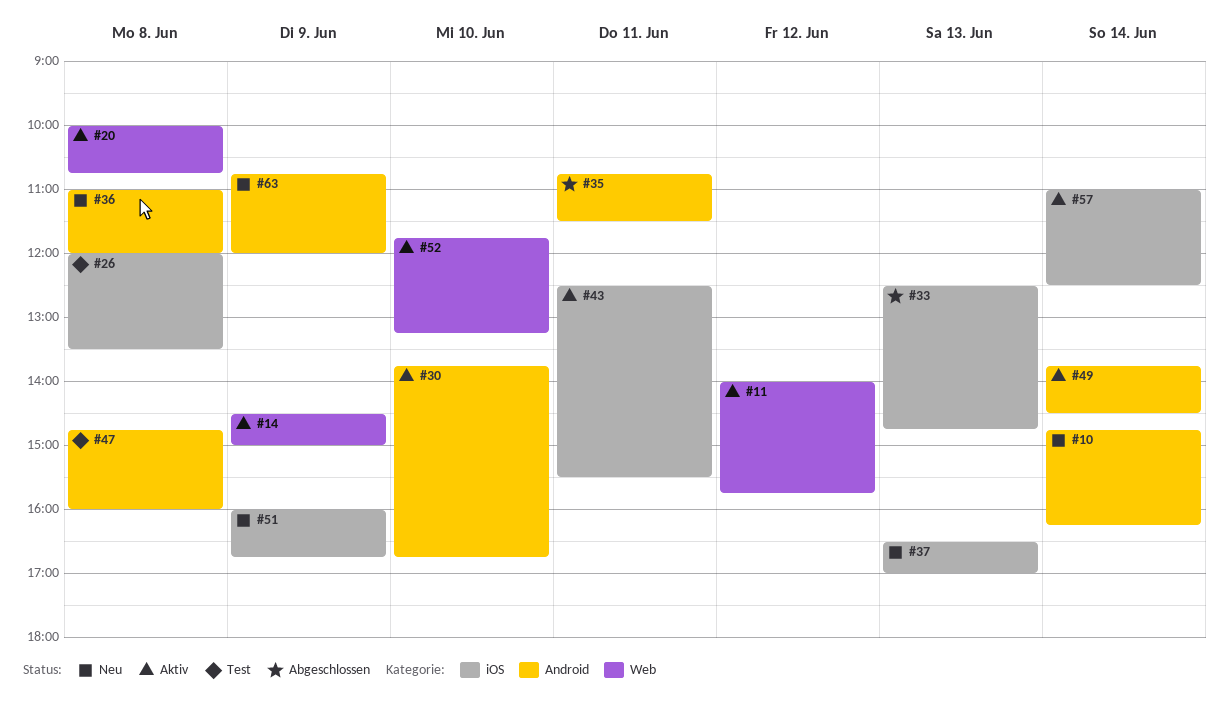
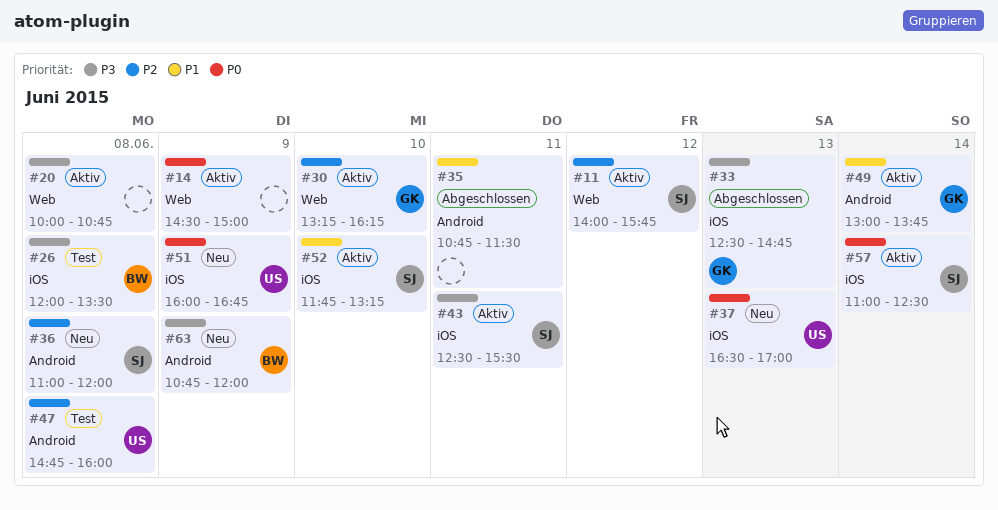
#10: present -> none
#30, label: Android -> Web
#30, begins: 13:45 -> 13:15
#30, ends: 16:45 -> 16:15
#49, begins: 13:45 -> 13:00
#49, ends: 14:30 -> 13:45
#52, label: Web -> iOS

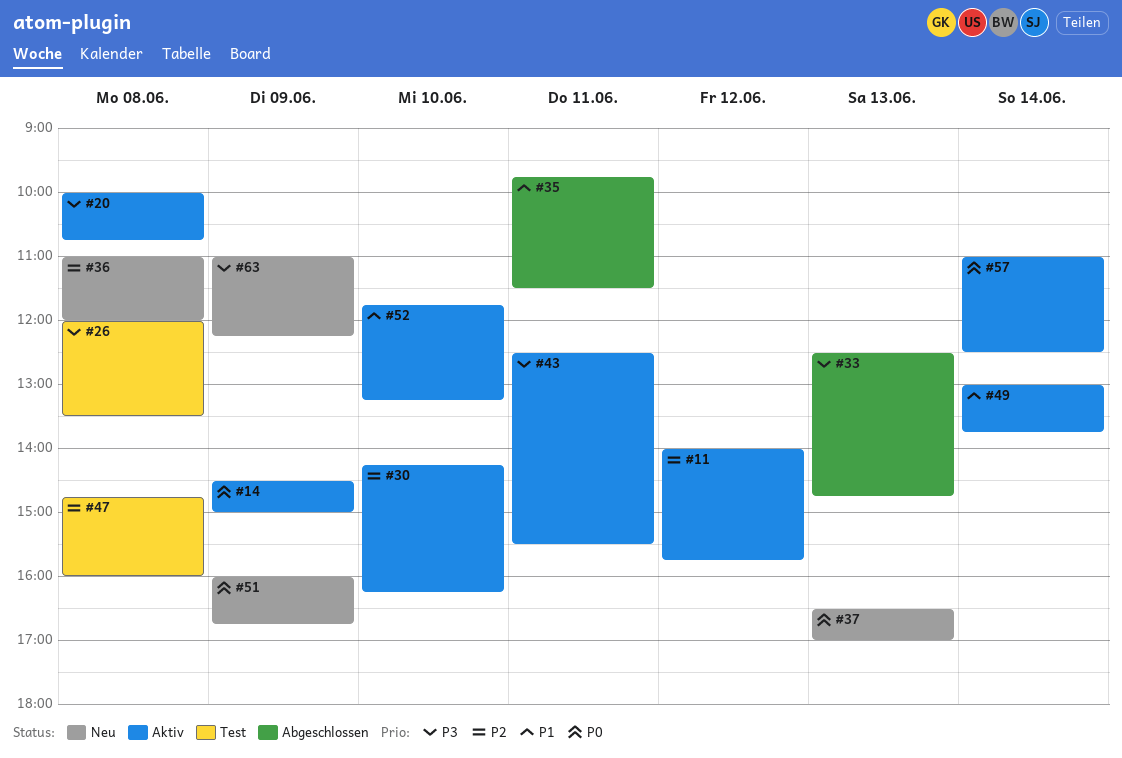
#30, begins: 13:15 -> 14:15
#35, begins: 10:45 -> 09:45
#63, begins: 10:45 -> 11:00
#63, ends: 12:00 -> 12:15

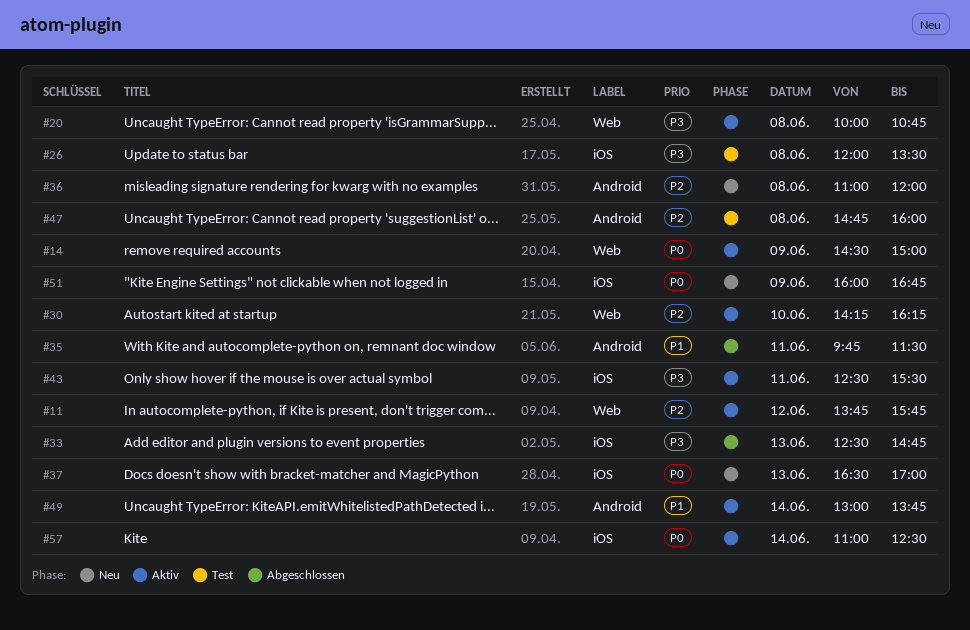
#11, begins: 14:00 -> 13:45
#52: present -> none
#63: present -> none

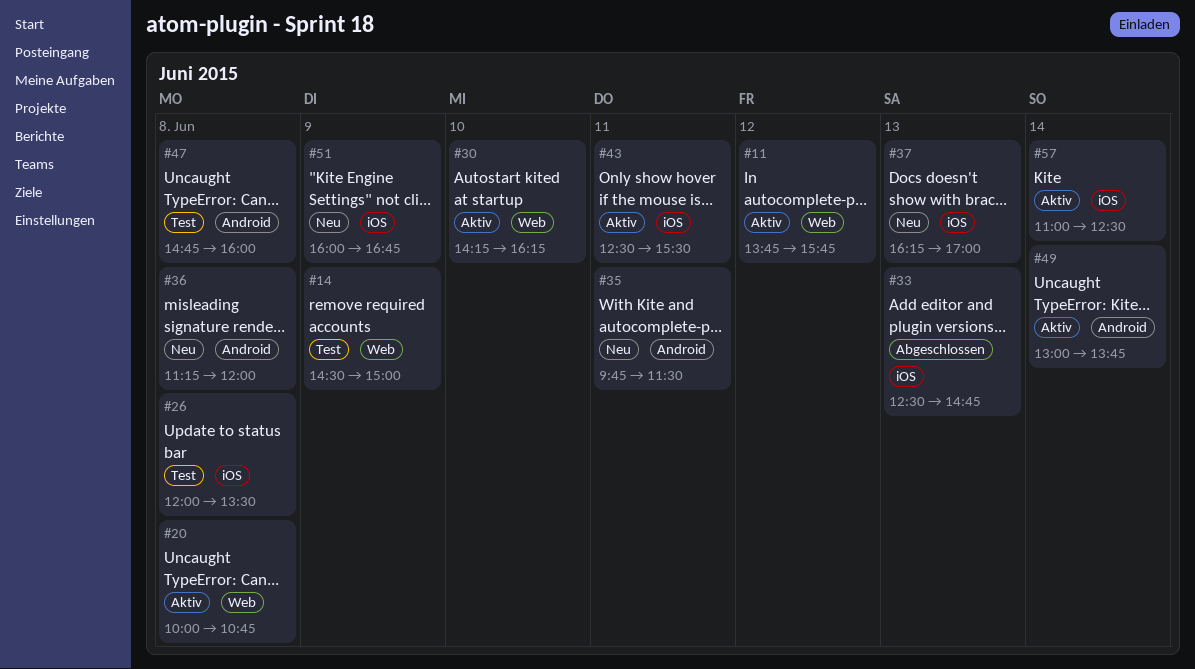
#14, status: Aktiv -> Test
#35, status: Abgeschlossen -> Neu
#36, begins: 11:00 -> 11:15
#37, begins: 16:30 -> 16:15

